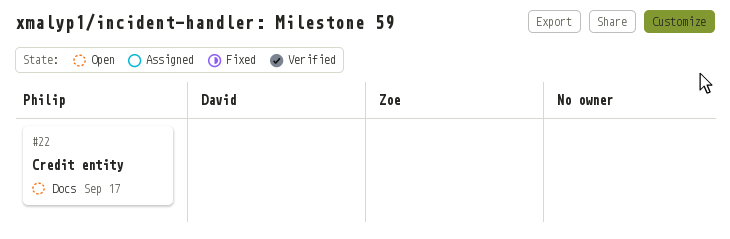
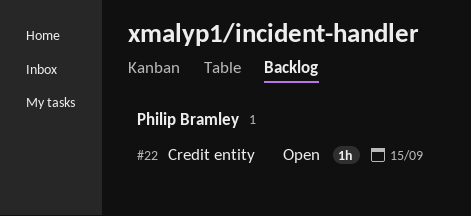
#22, due: Sep 17 -> Sep 15

